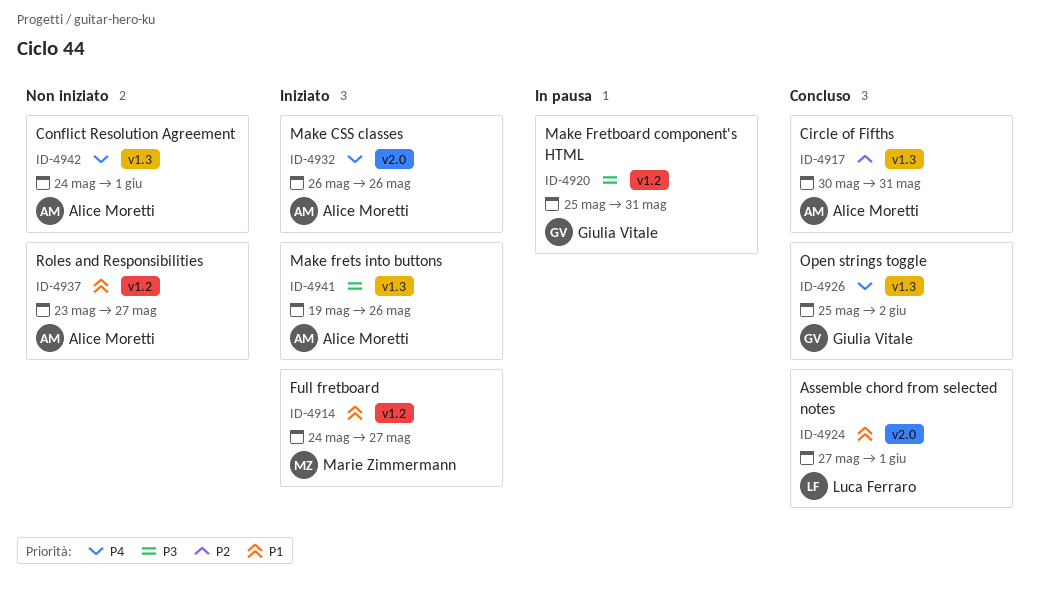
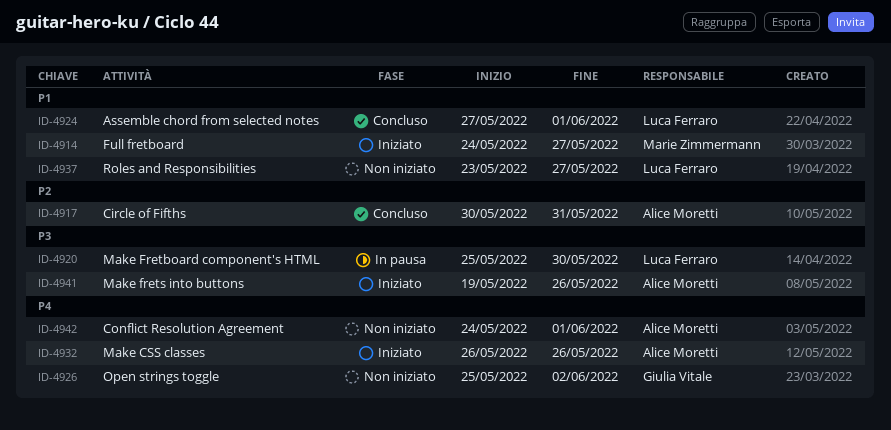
ID-4920, owner: Giulia Vitale -> Luca Ferraro
ID-4920, due: May 31 -> May 30
ID-4926, status: Concluso -> Non iniziato
ID-4937, owner: Alice Moretti -> Luca Ferraro

